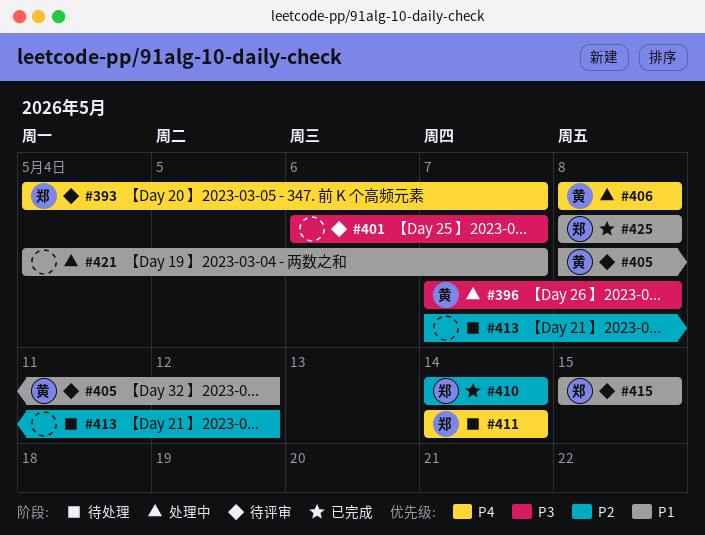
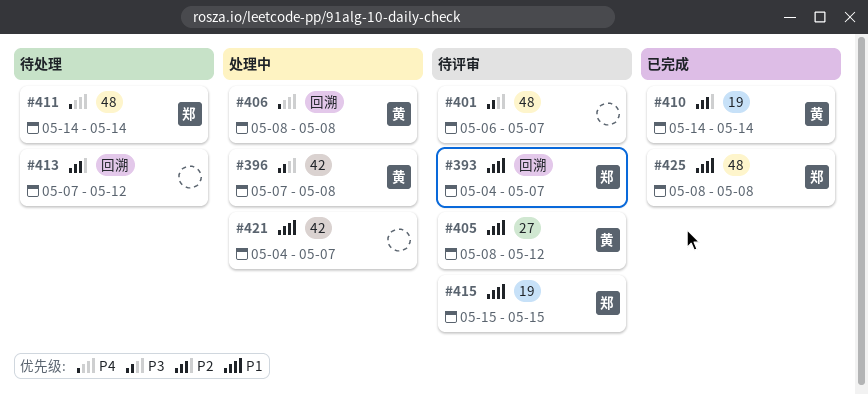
#393, priority: P4 -> P1
#410, owner: 郑 -> 黄

